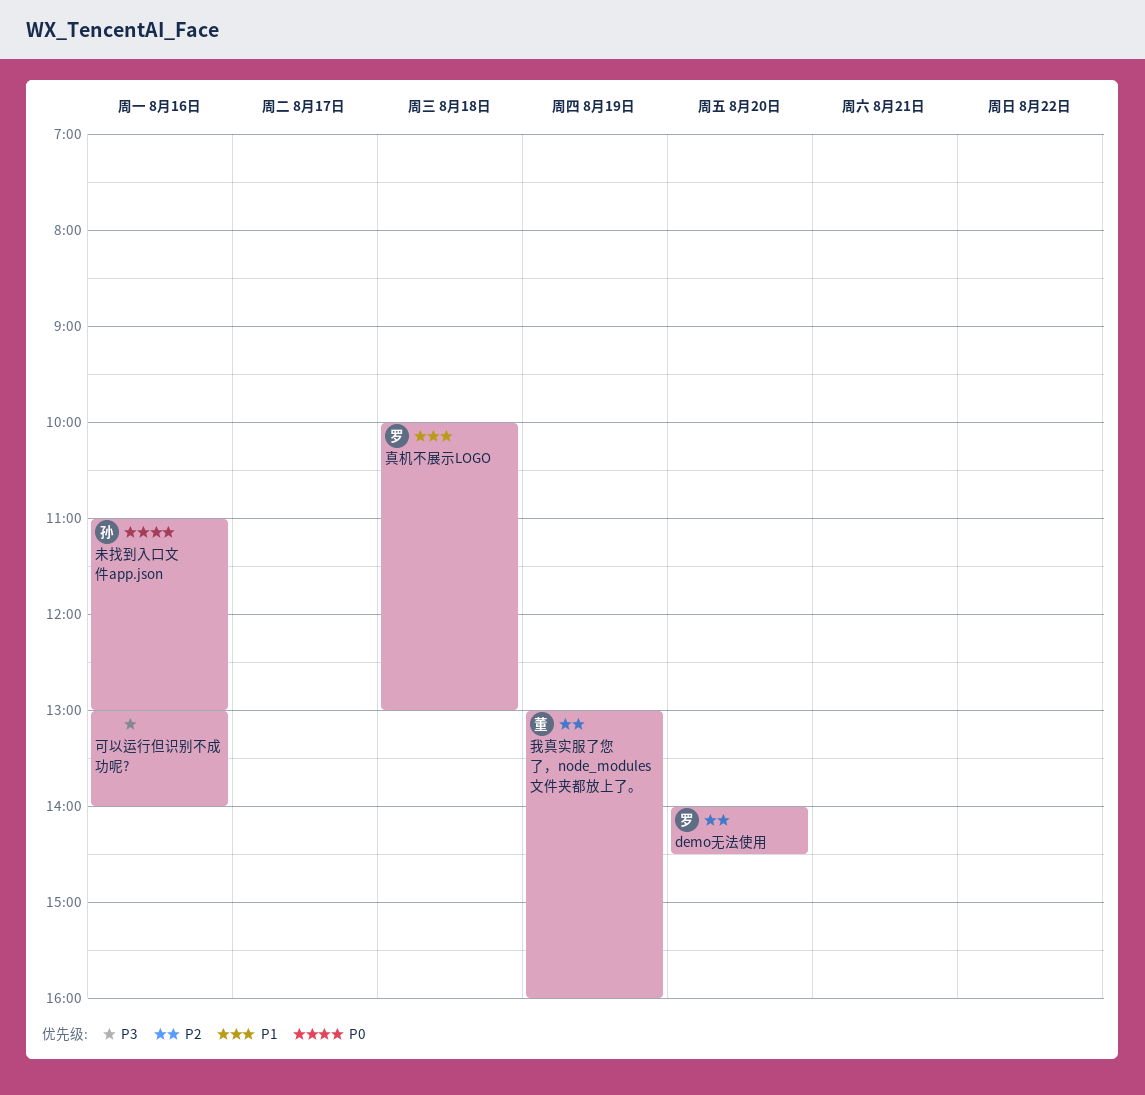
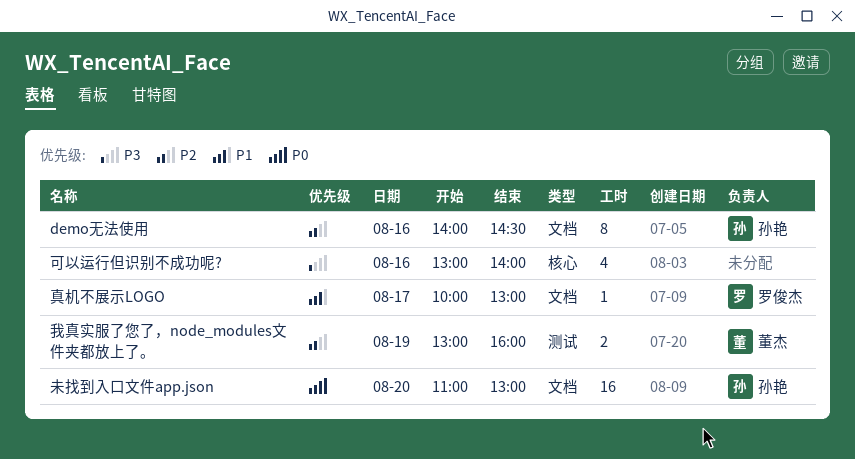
demo无法使用, owner: 罗俊杰 -> 孙艳
demo无法使用, day: Aug 20 -> Aug 16
未找到入口文件app.json, day: Aug 16 -> Aug 20
真机不展示LOGO, day: Aug 18 -> Aug 17

